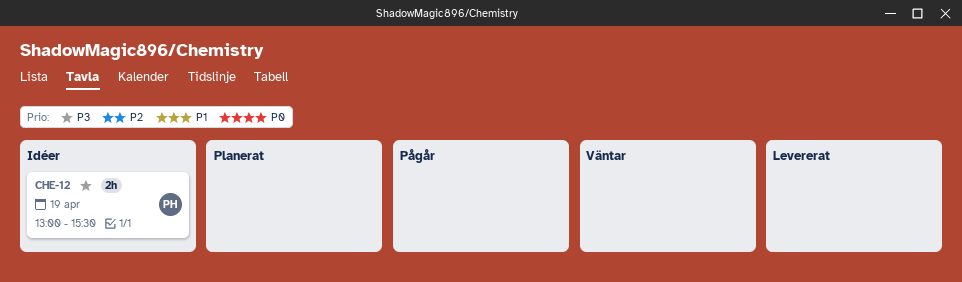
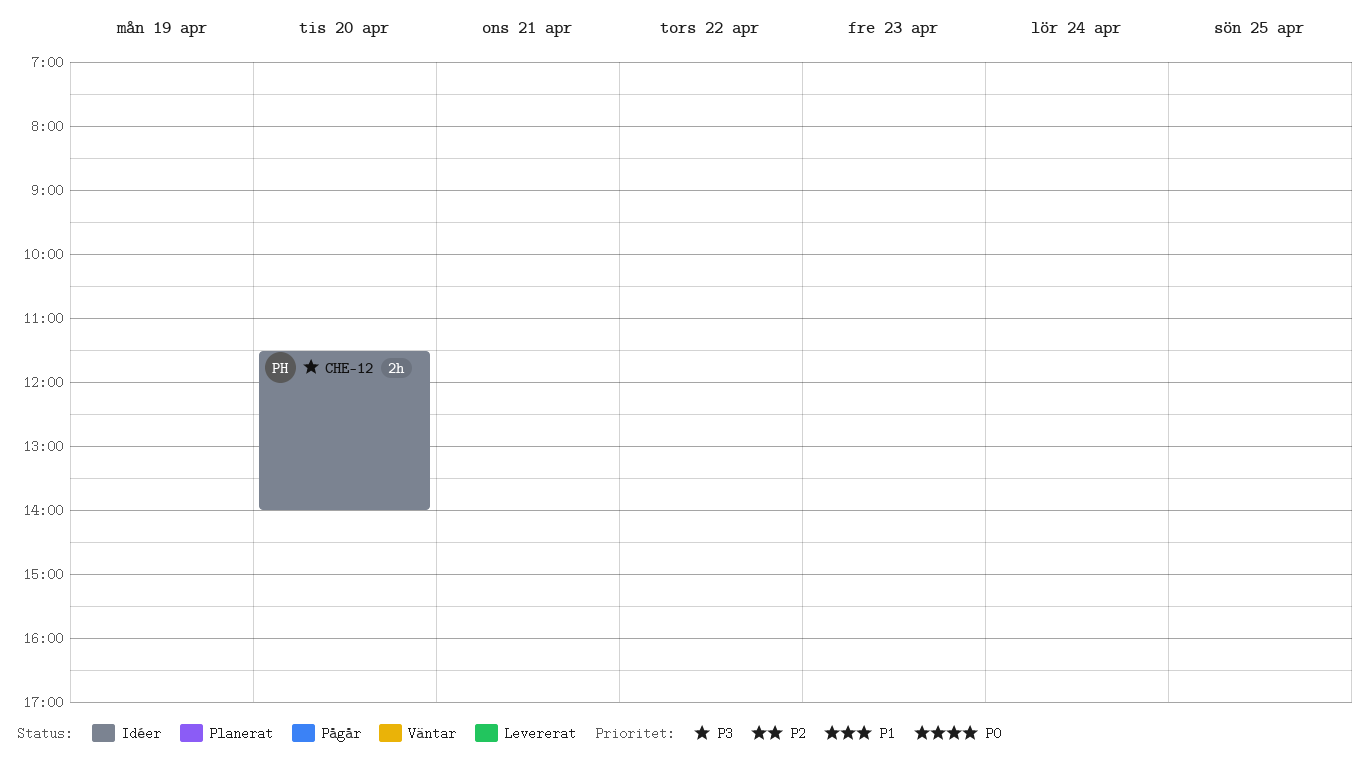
CHE-12, day: Apr 19 -> Apr 20
CHE-12, begins: 13:00 -> 11:30
CHE-12, ends: 15:30 -> 14:00

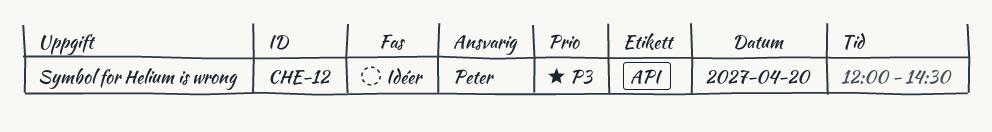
CHE-12, begins: 11:30 -> 12:00
CHE-12, ends: 14:00 -> 14:30

